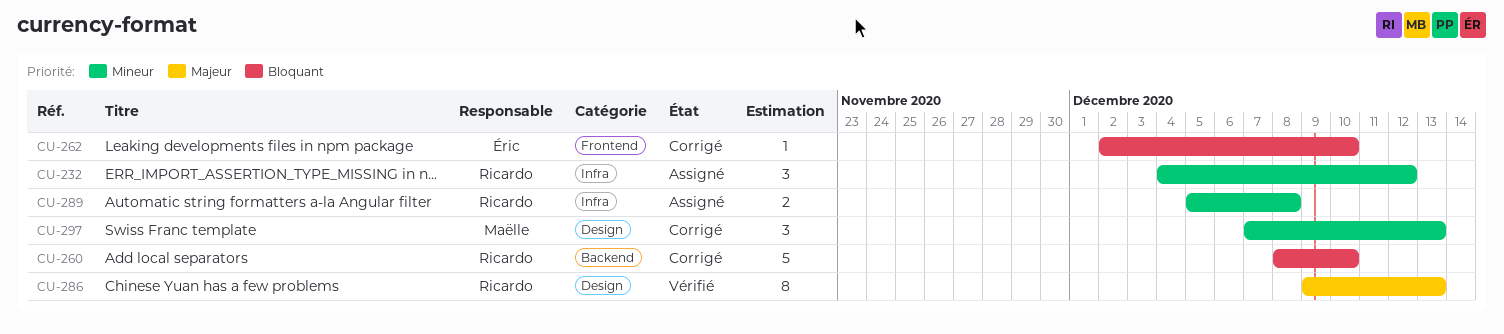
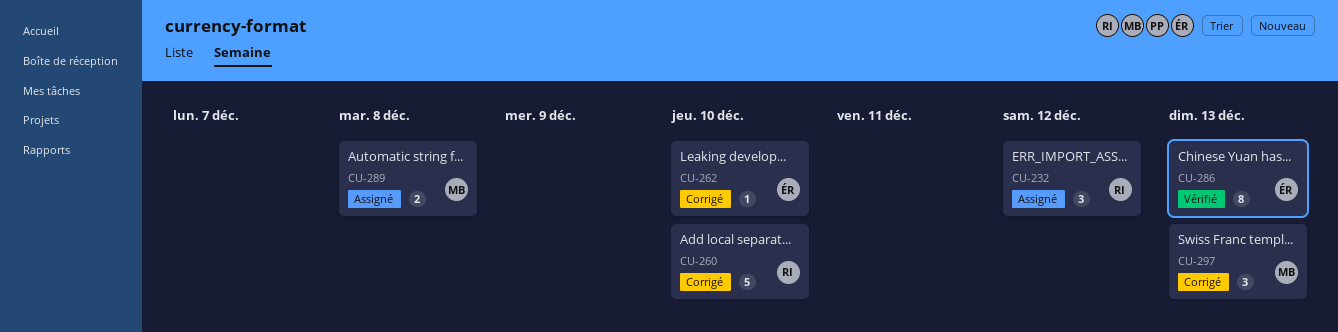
CU-286, owner: Ricardo -> Éric
CU-289, owner: Ricardo -> Maëlle

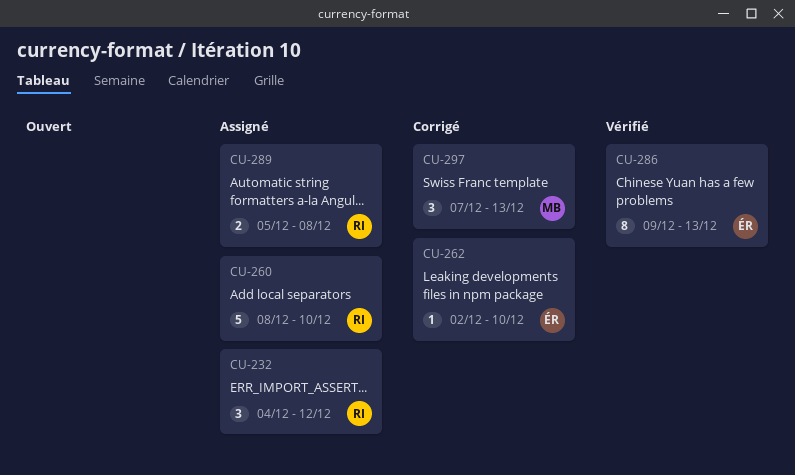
CU-260, status: Corrigé -> Assigné
CU-289, owner: MB -> RI

